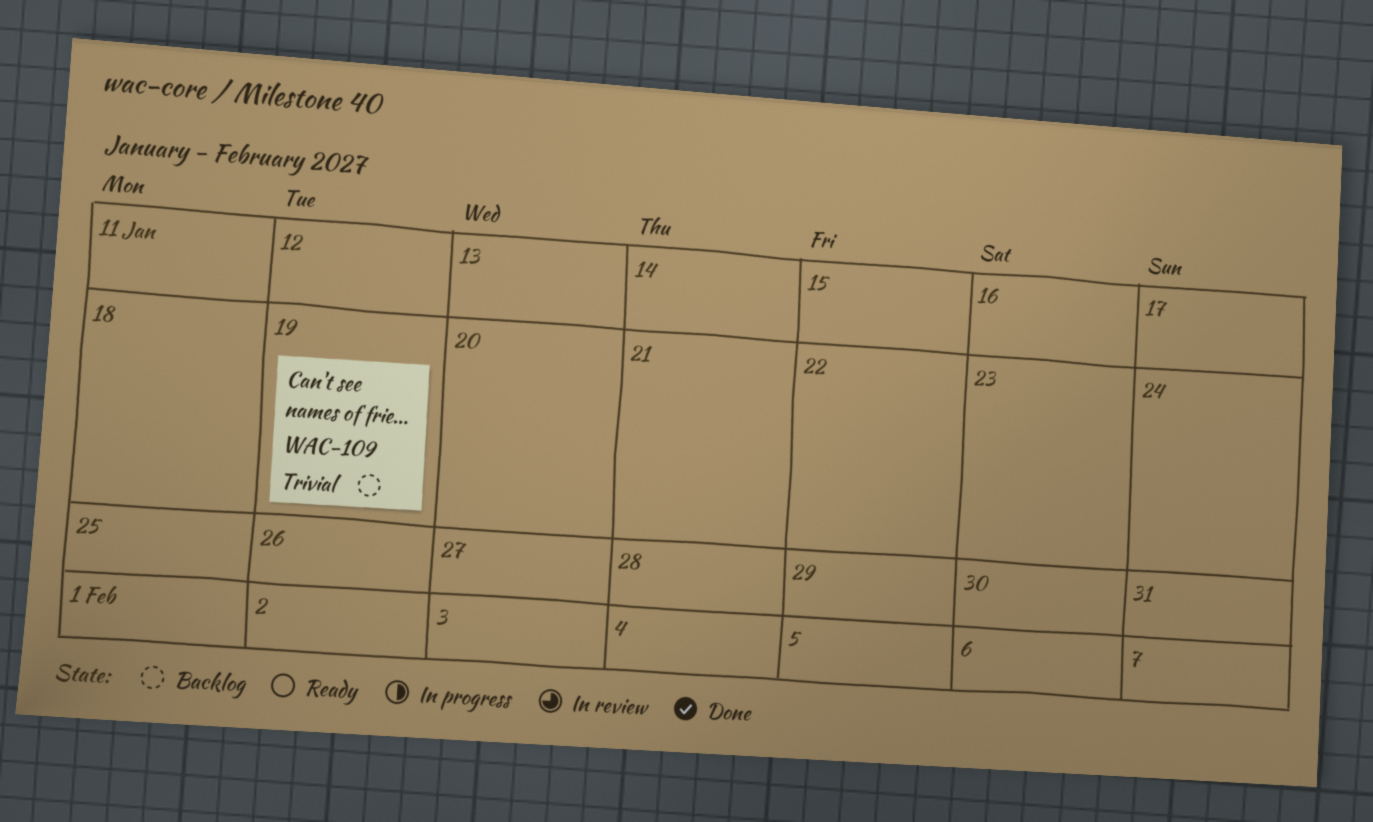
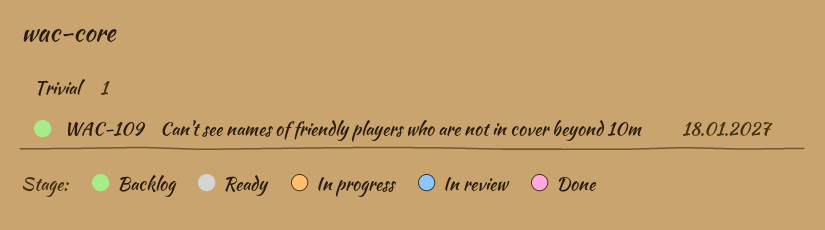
WAC-109, due: Jan 19 -> Jan 18

